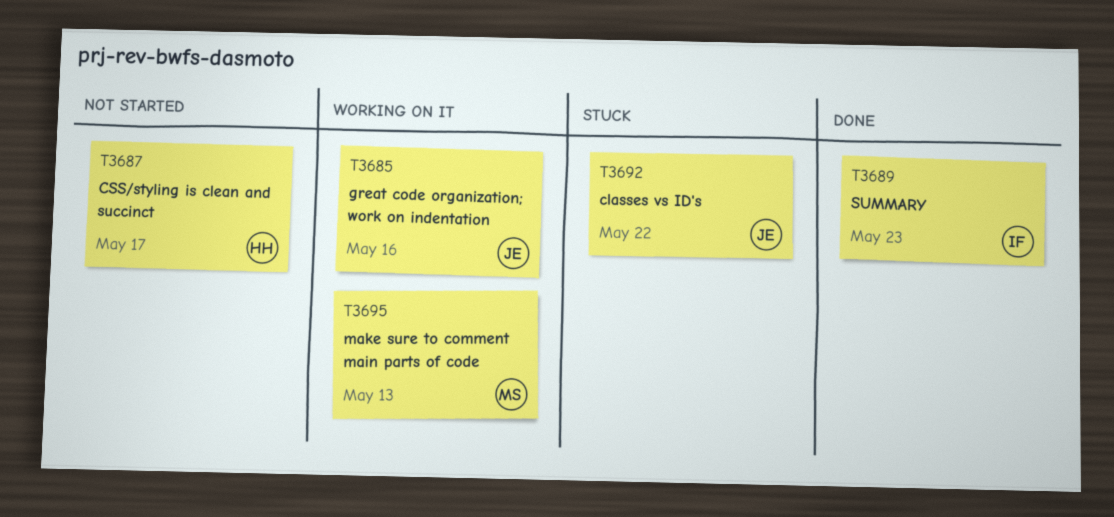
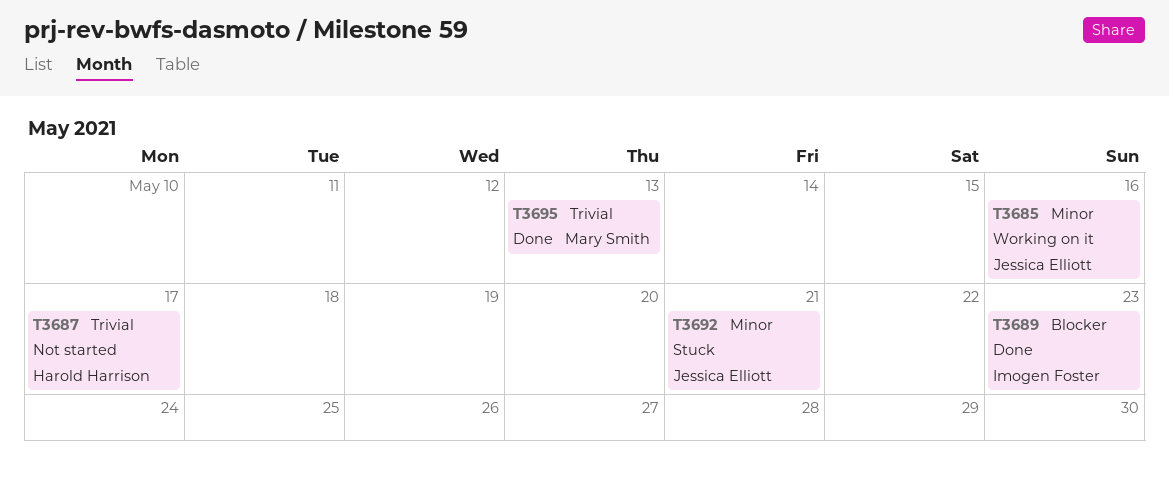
T3692, due: May 22 -> May 21
T3695, status: Working on it -> Done

